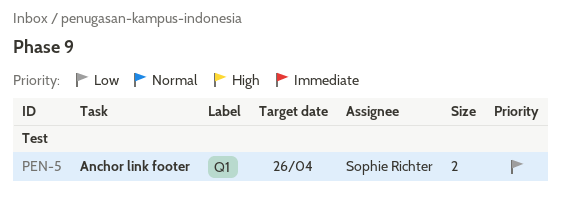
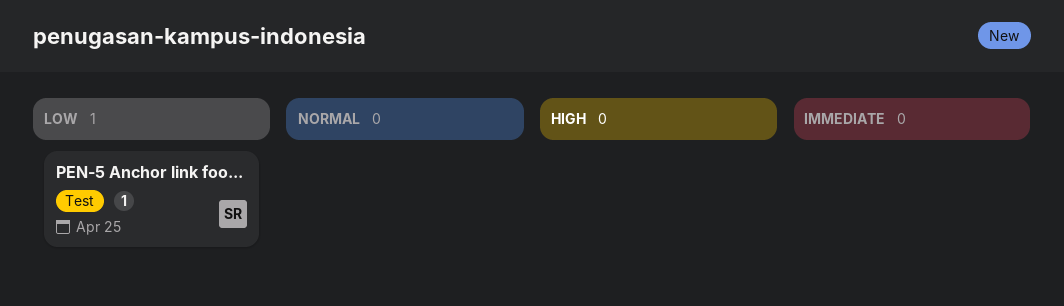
PEN-5, estimate: 2 -> 1
PEN-5, due: Apr 26 -> Apr 25

